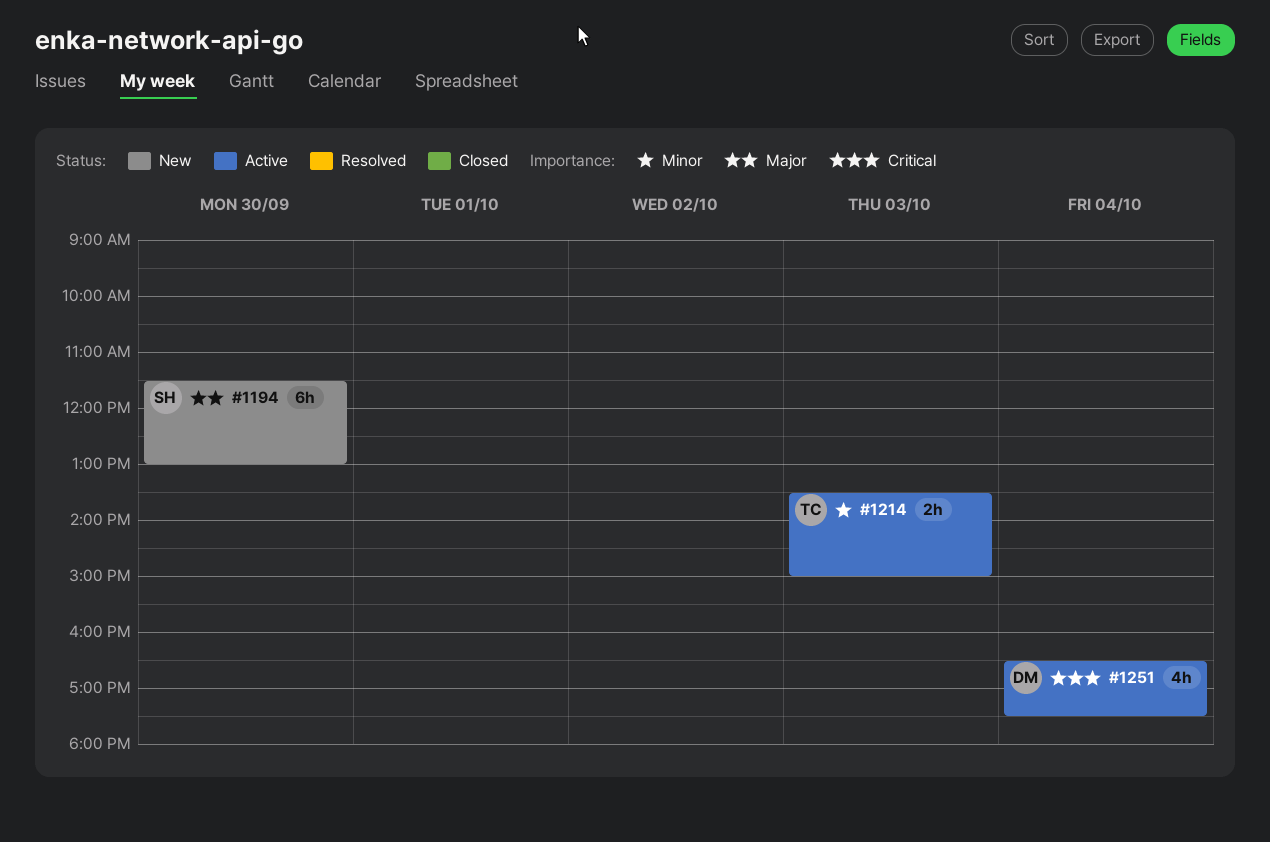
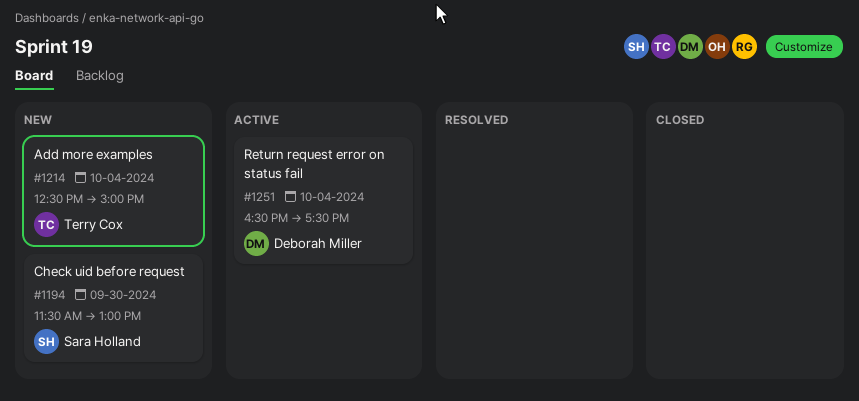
#1214, status: Active -> New
#1214, day: Oct 3 -> Oct 4
#1214, begins: 13:30 -> 12:30

